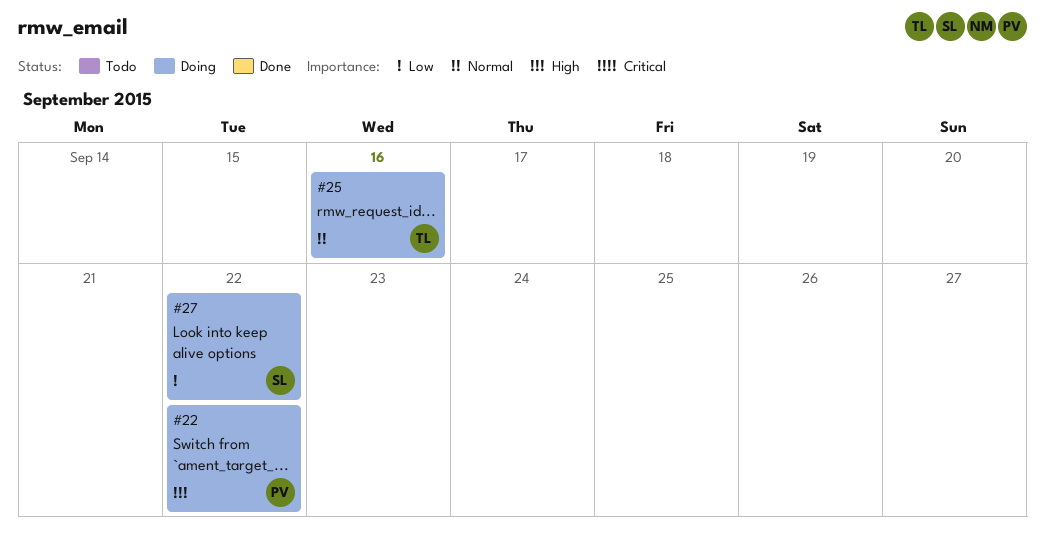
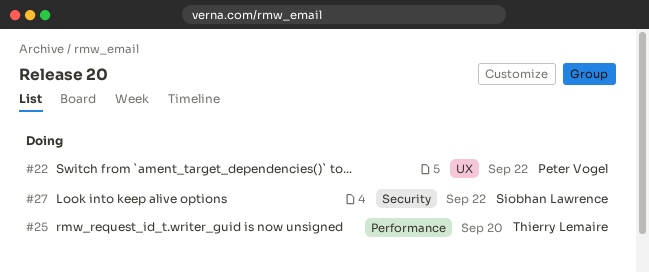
#25, due: Sep 16 -> Sep 20

